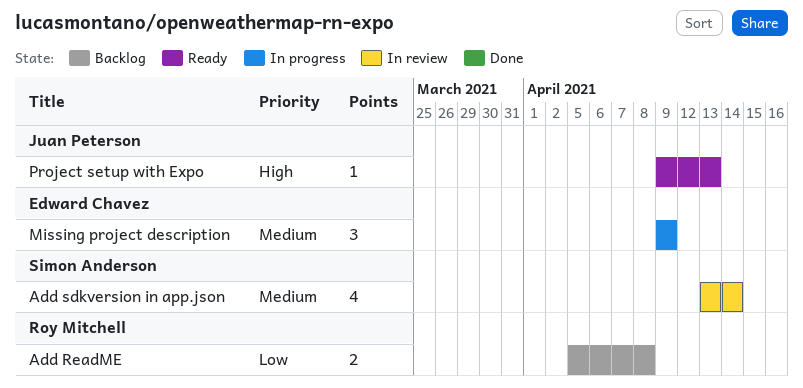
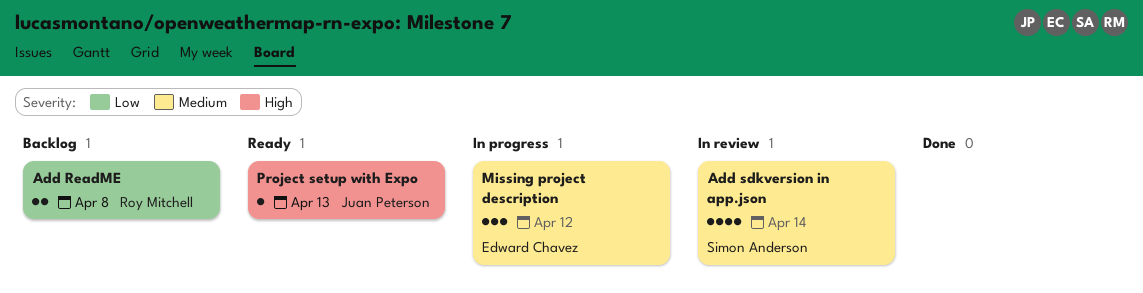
Missing project description, due: Apr 9 -> Apr 12

